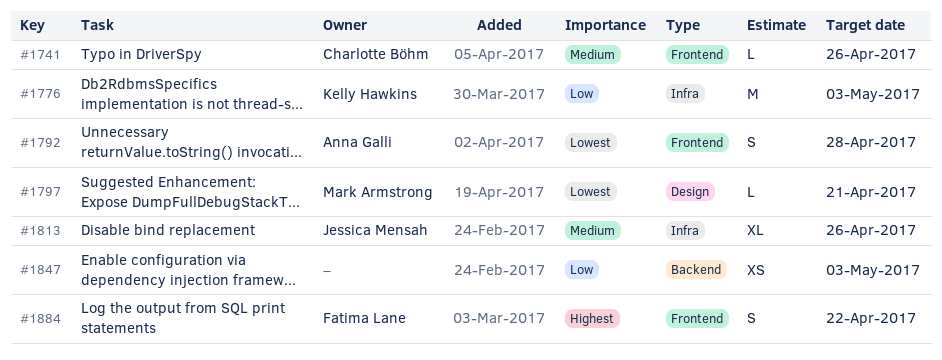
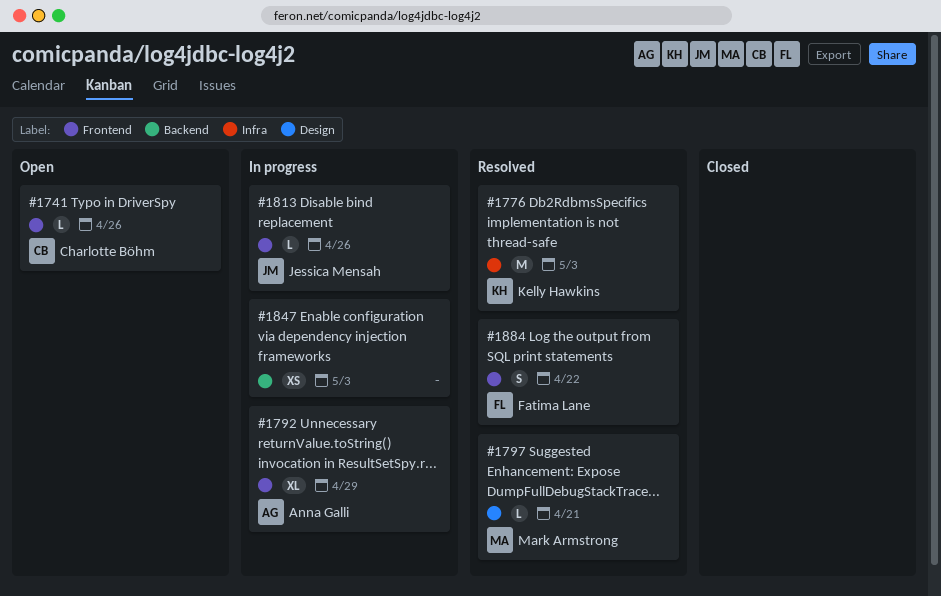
#1792, estimate: S -> XL
#1792, due: Apr 28 -> Apr 29
#1813, label: Infra -> Frontend
#1813, estimate: XL -> L

